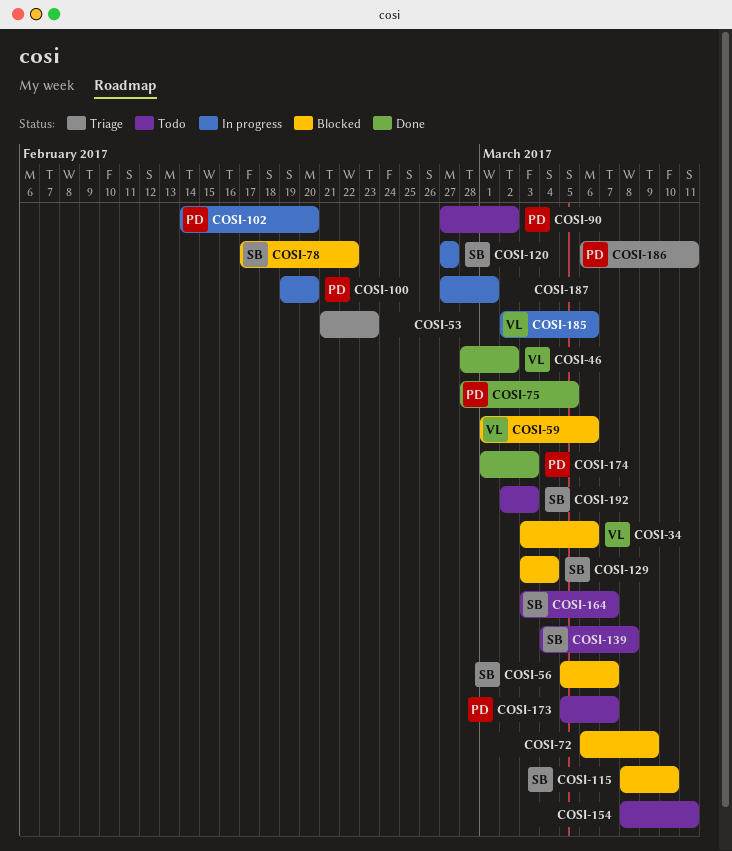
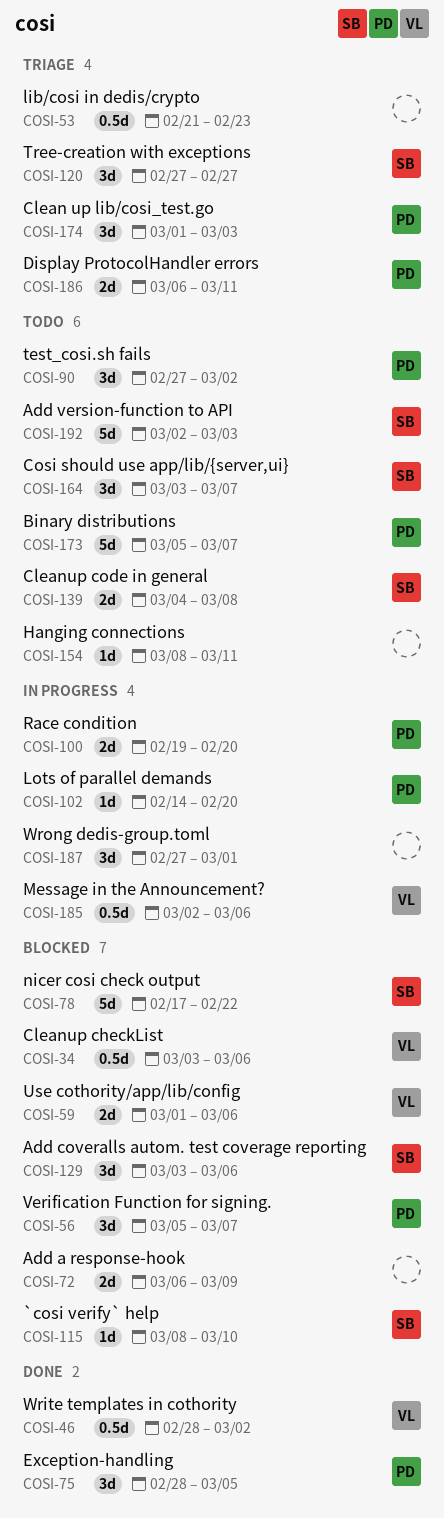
COSI-56, owner: SB -> PD
COSI-120, status: In progress -> Triage
COSI-129, due: Mar 4 -> Mar 6
COSI-174, status: Done -> Triage

